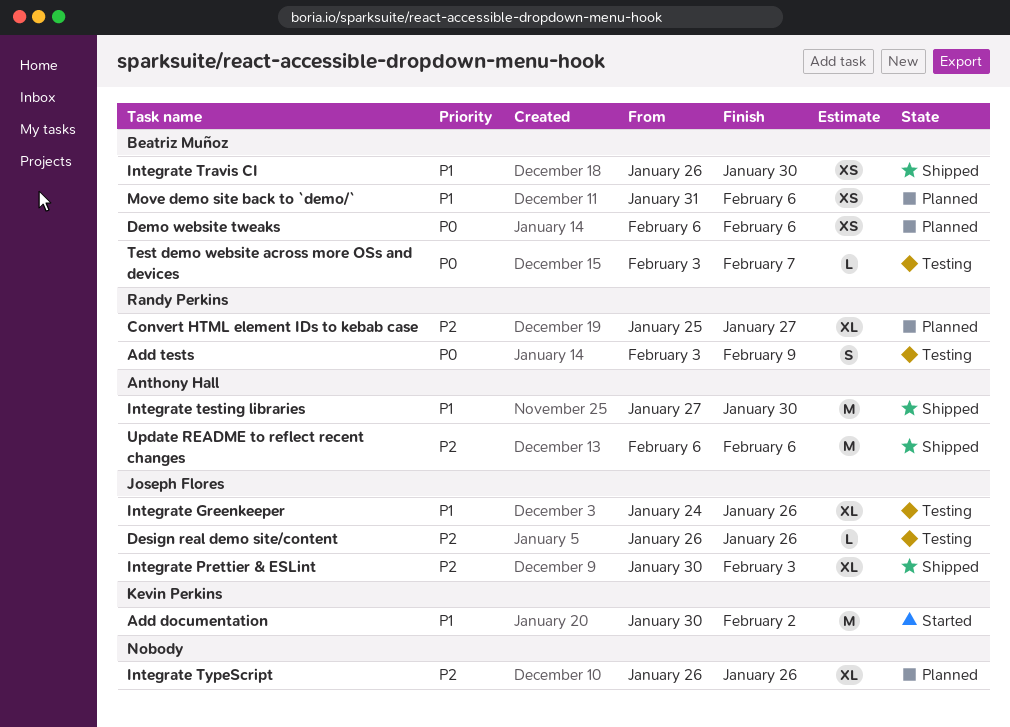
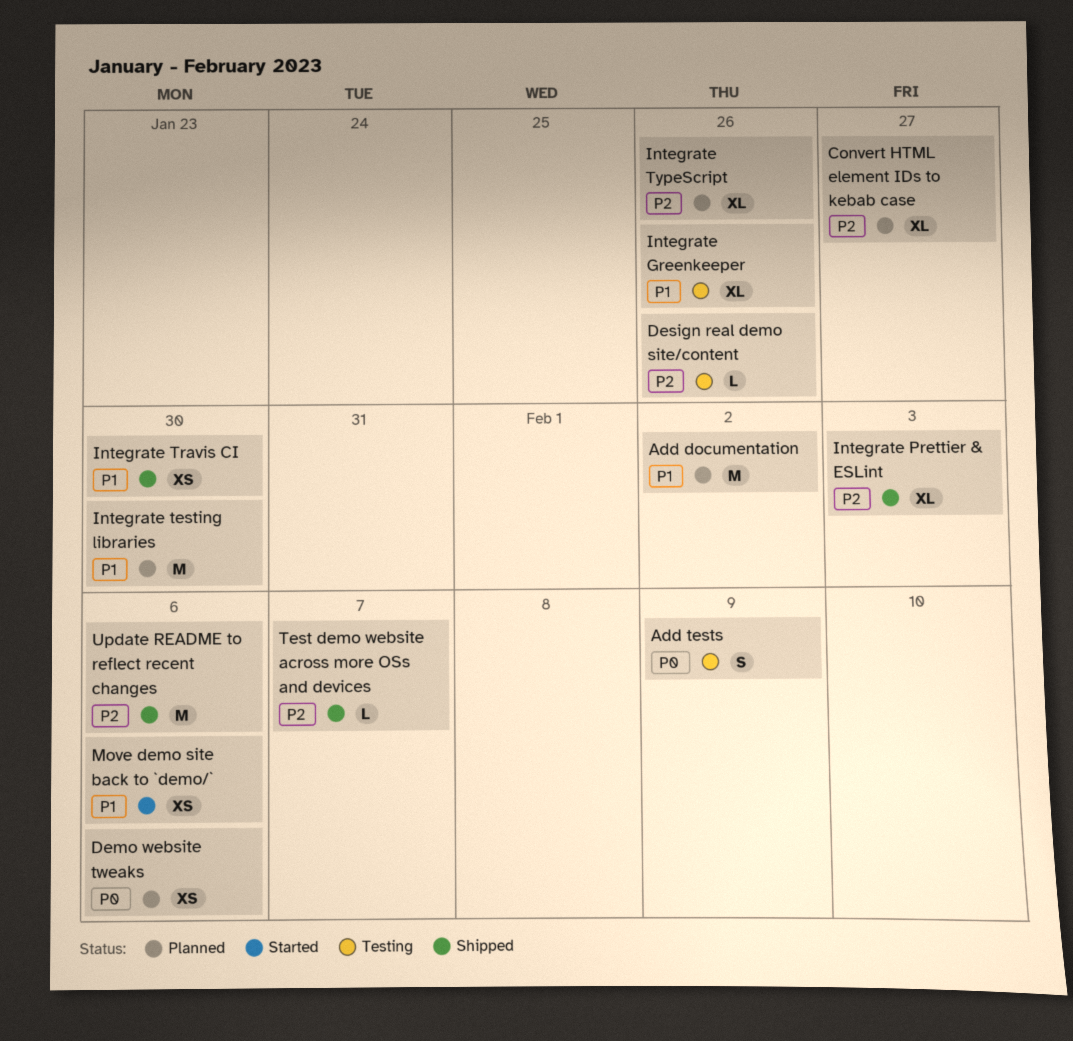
Add documentation, status: Started -> Planned
Integrate testing libraries, status: Shipped -> Planned
Move demo site back to `demo/`, status: Planned -> Started
Test demo website across more OSs and devices, status: Testing -> Shipped
Test demo website across more OSs and devices, priority: P0 -> P2

